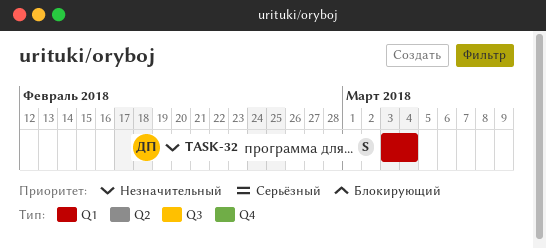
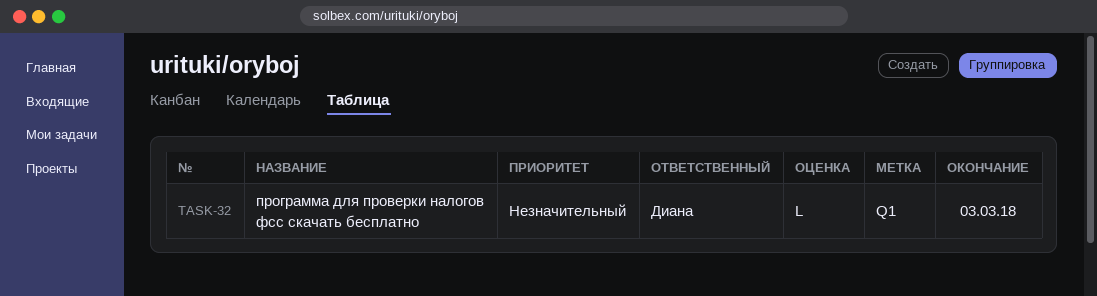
TASK-32, estimate: S -> L
TASK-32, due: Mar 4 -> Mar 3

